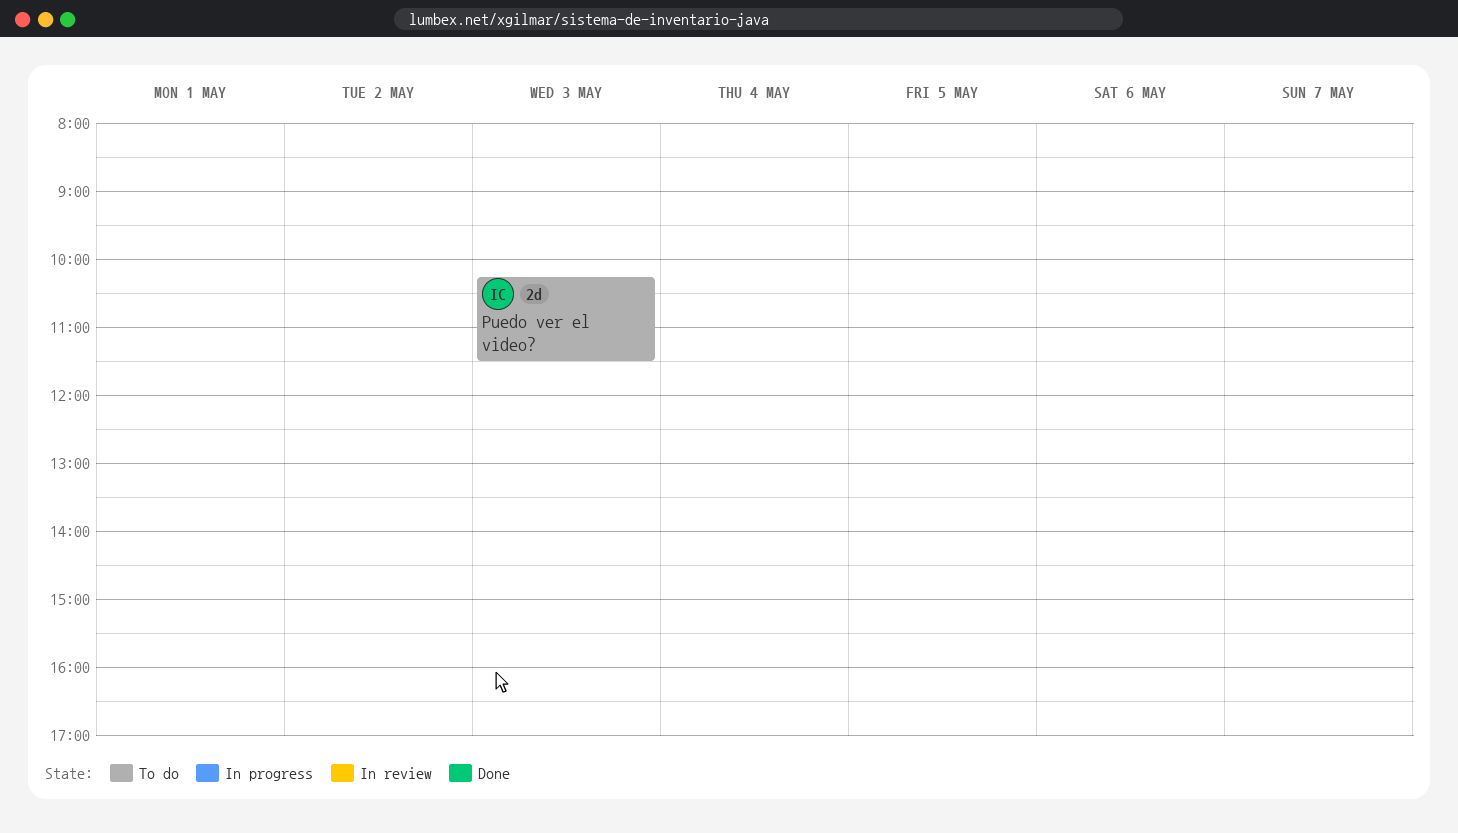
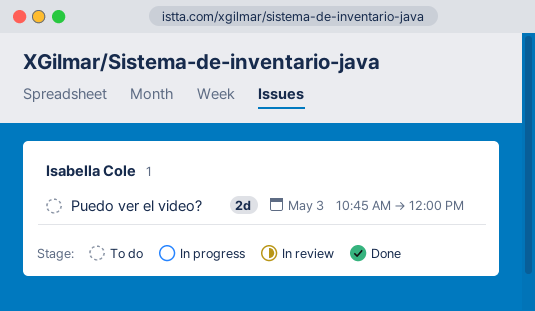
Puedo ver el video?, begins: 10:15 -> 10:45
Puedo ver el video?, ends: 11:30 -> 12:00

